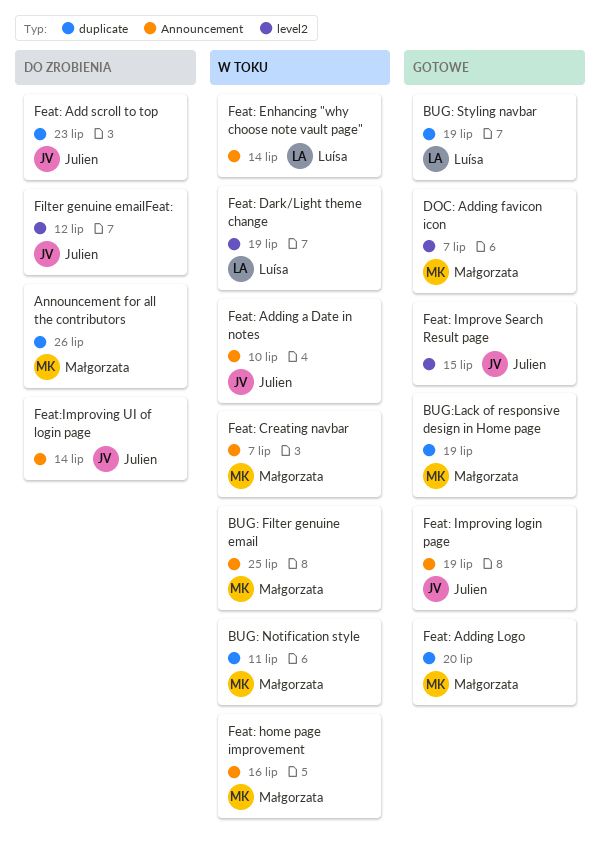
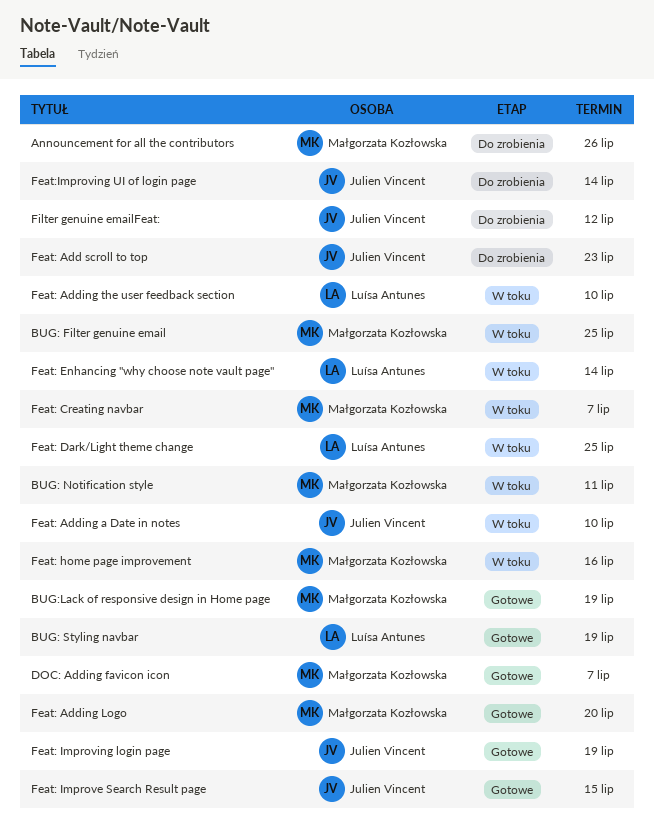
Feat: Adding the user feedback section: none -> present
Feat: Dark/Light theme change, due: Jul 19 -> Jul 25

